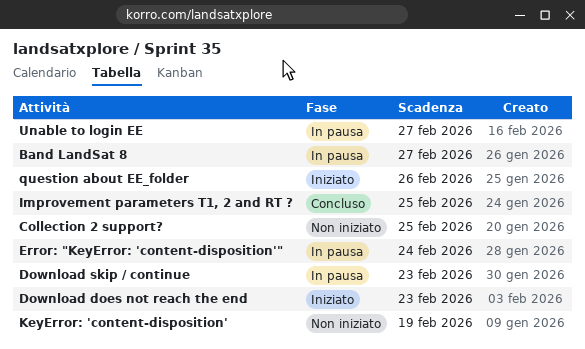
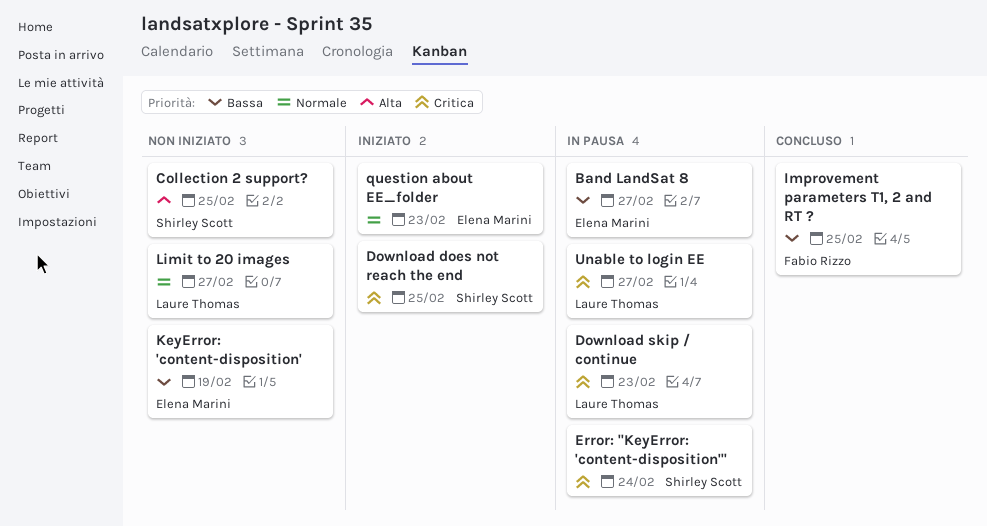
Download does not reach the end, due: Feb 23 -> Feb 25
Limit to 20 images: none -> present
question about EE_folder, due: Feb 26 -> Feb 23

